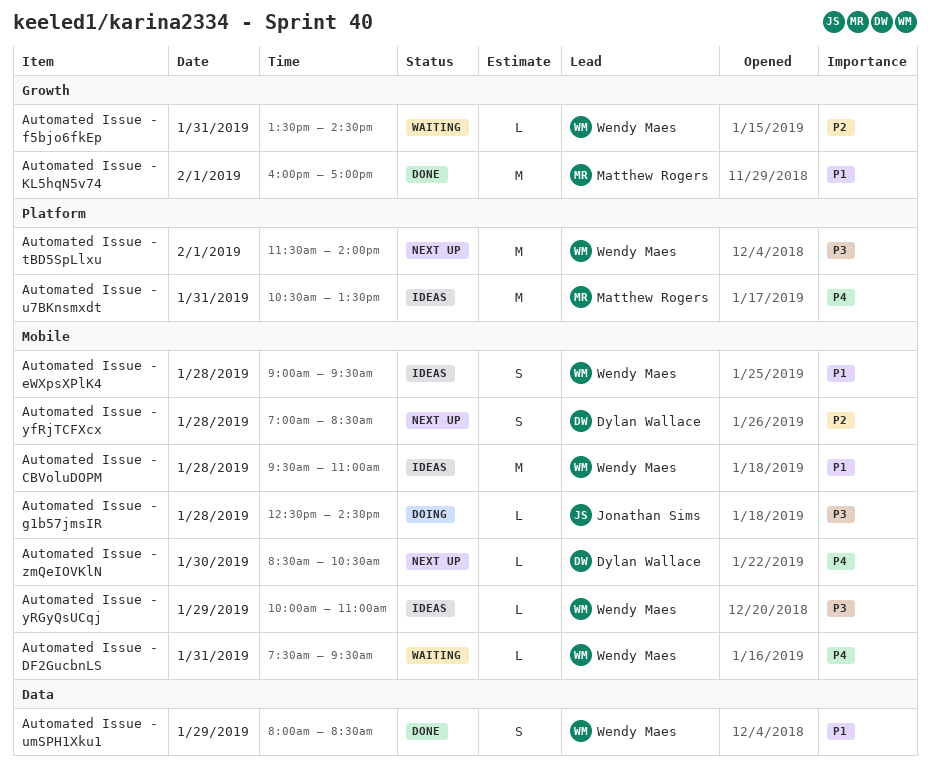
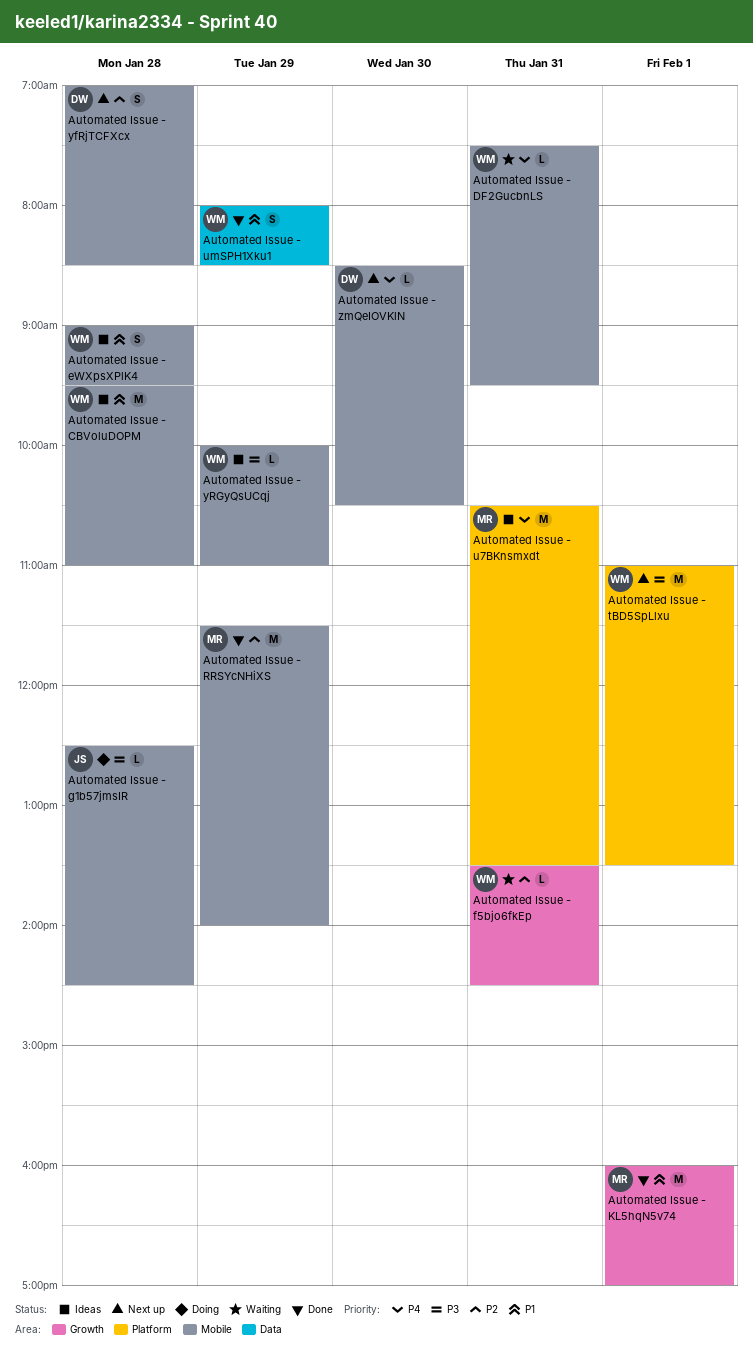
Automated Issue - RRSYcNHiXS: none -> present
Automated Issue - tBD5SpLlxu, begins: 11:30 -> 11:00
Automated Issue - tBD5SpLlxu, ends: 14:00 -> 13:30

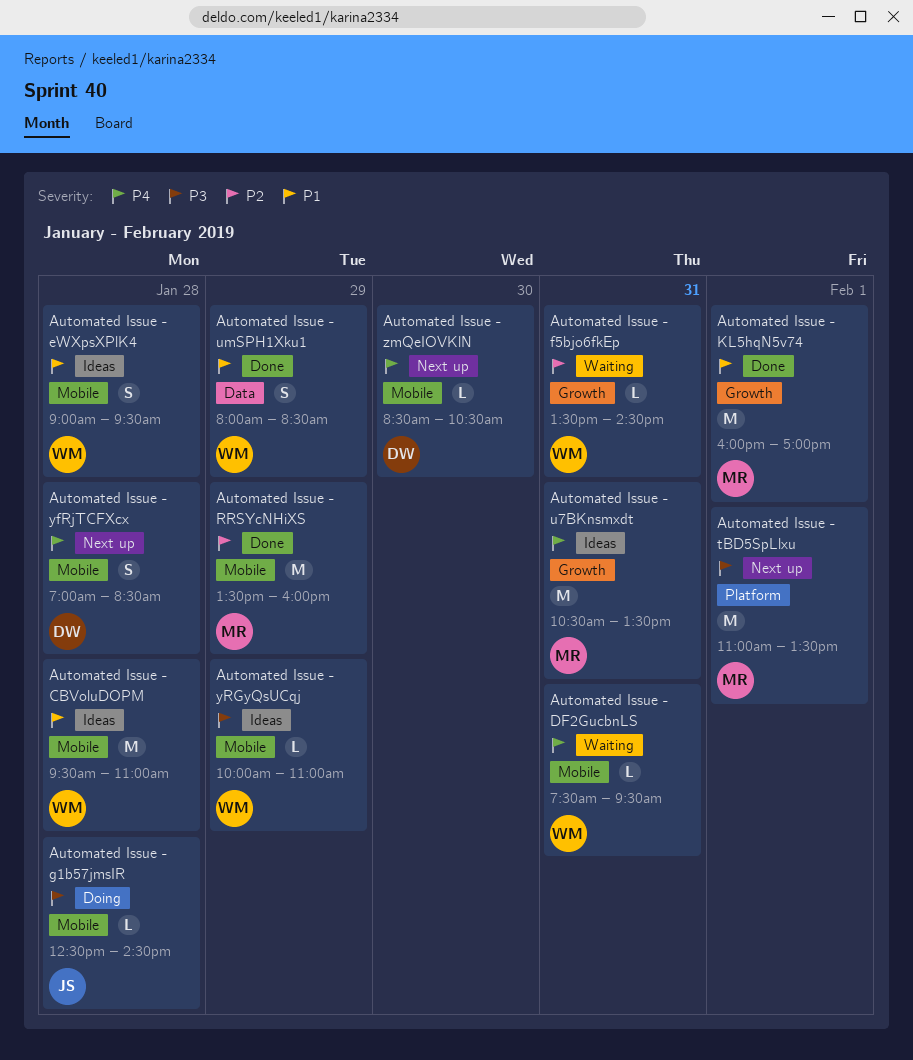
Automated Issue - RRSYcNHiXS, begins: 11:30 -> 13:30
Automated Issue - RRSYcNHiXS, ends: 14:00 -> 16:00
Automated Issue - tBD5SpLlxu, owner: WM -> MR
Automated Issue - u7BKnsmxdt, label: Platform -> Growth
Automated Issue - yfRjTCFXcx, priority: P2 -> P4

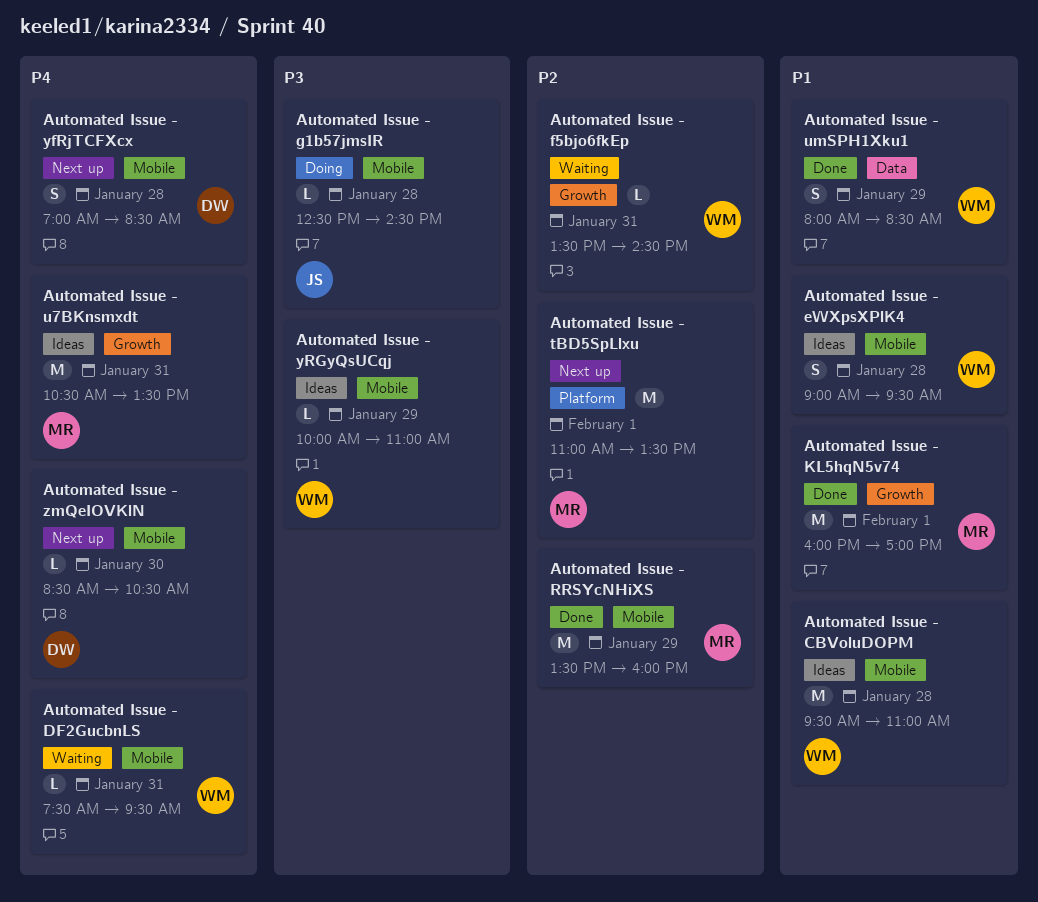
Automated Issue - tBD5SpLlxu, priority: P3 -> P2

